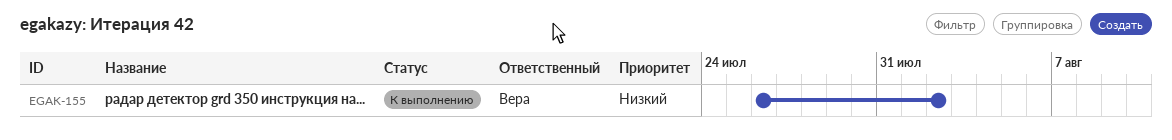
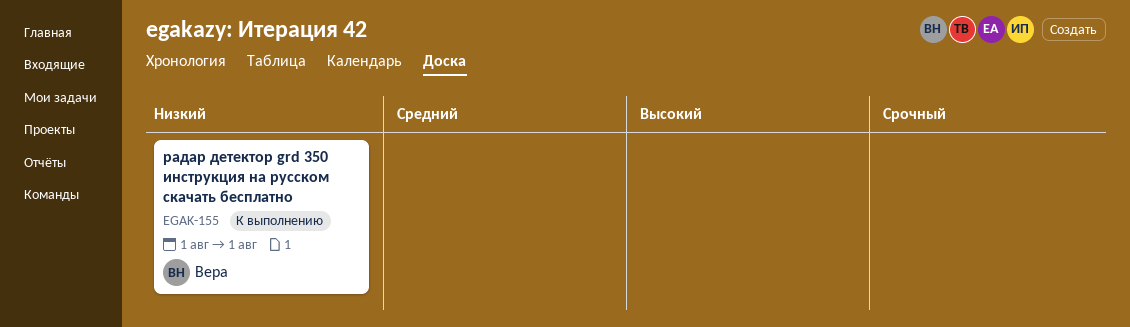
EGAK-155, start: Jul 26 -> Aug 1
EGAK-155, due: Aug 2 -> Aug 1

